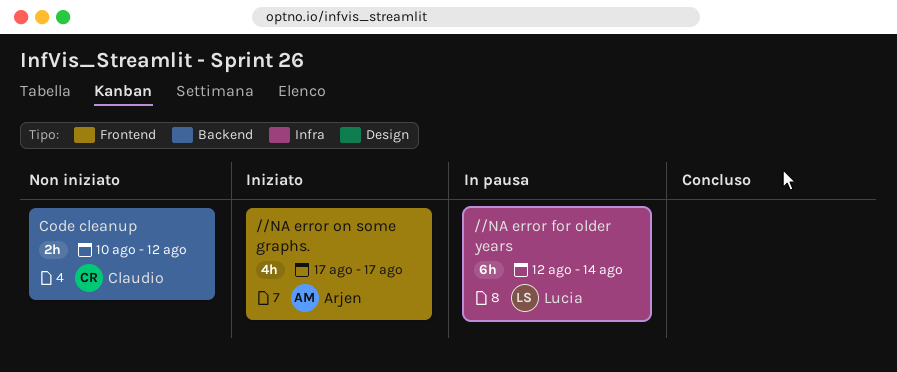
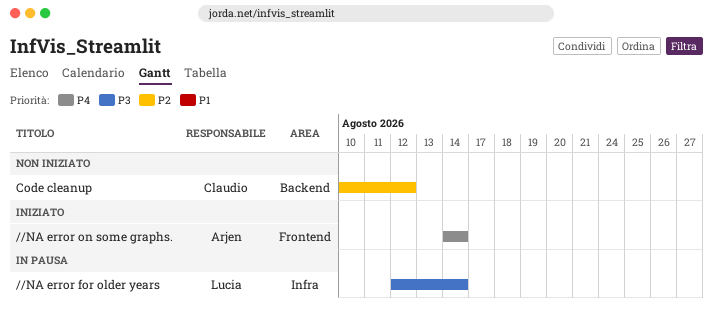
//NA error on some graphs., start: Aug 17 -> Aug 14
//NA error on some graphs., due: Aug 17 -> Aug 14

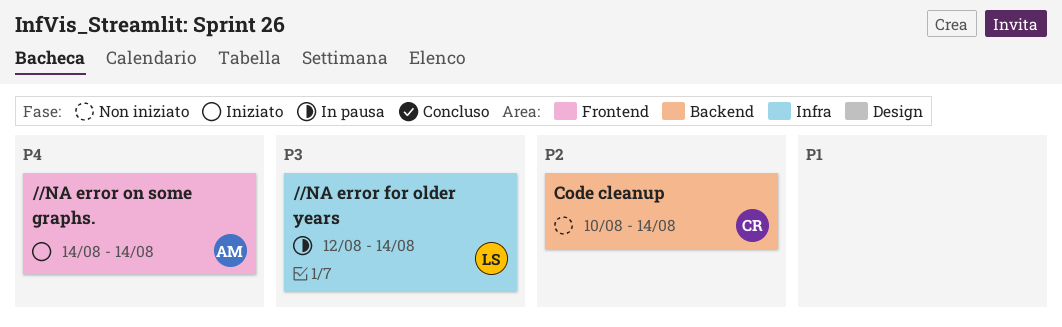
Code cleanup, due: Aug 12 -> Aug 14

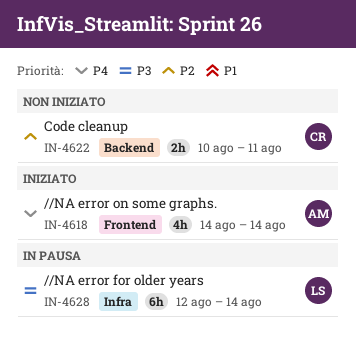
Code cleanup, due: Aug 14 -> Aug 11

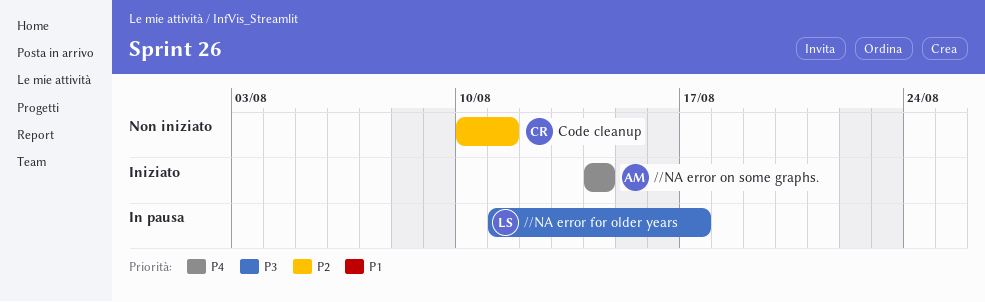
//NA error for older years, start: Aug 12 -> Aug 11
//NA error for older years, due: Aug 14 -> Aug 17

